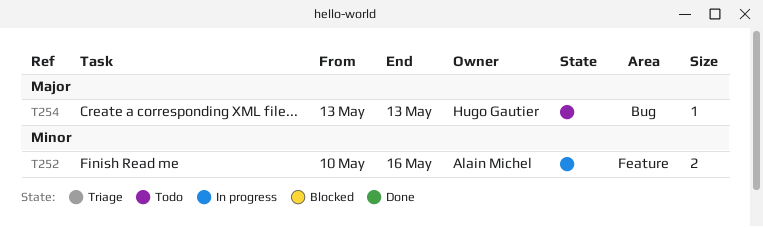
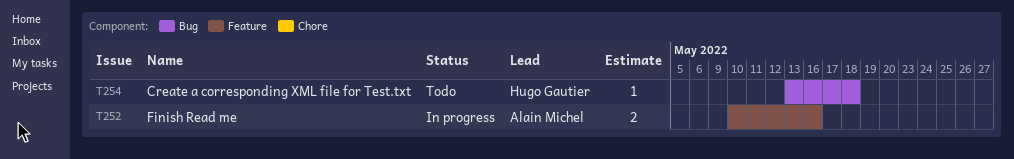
T254, due: May 13 -> May 18

